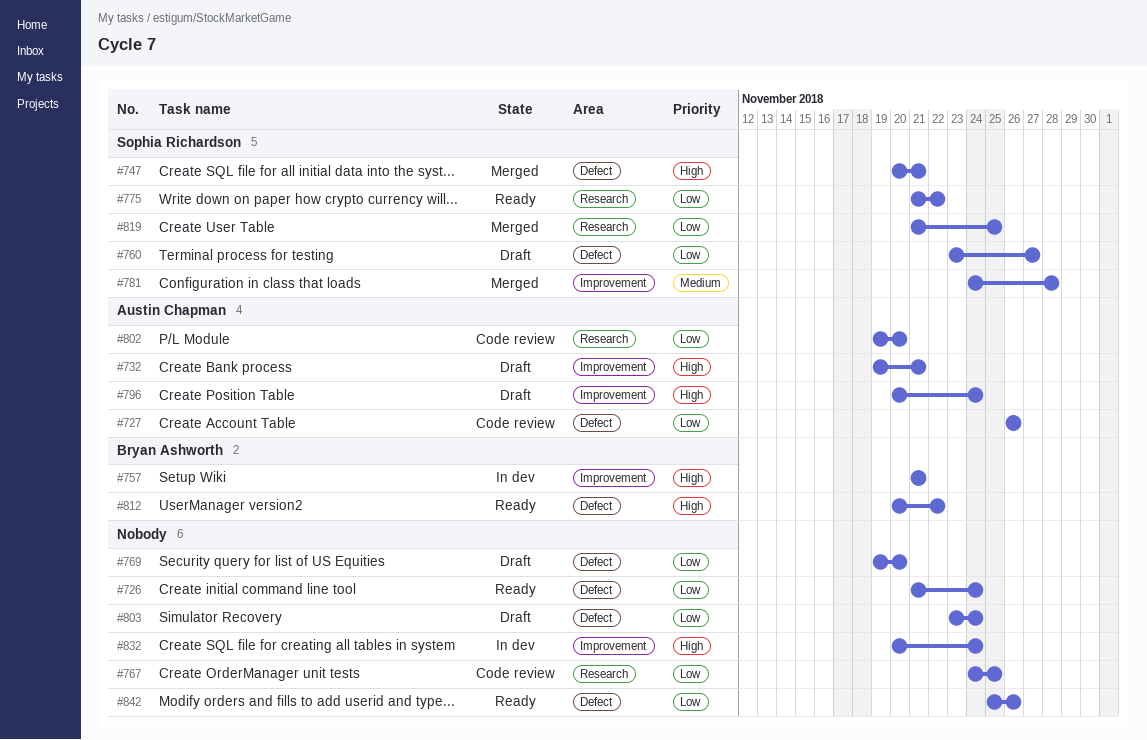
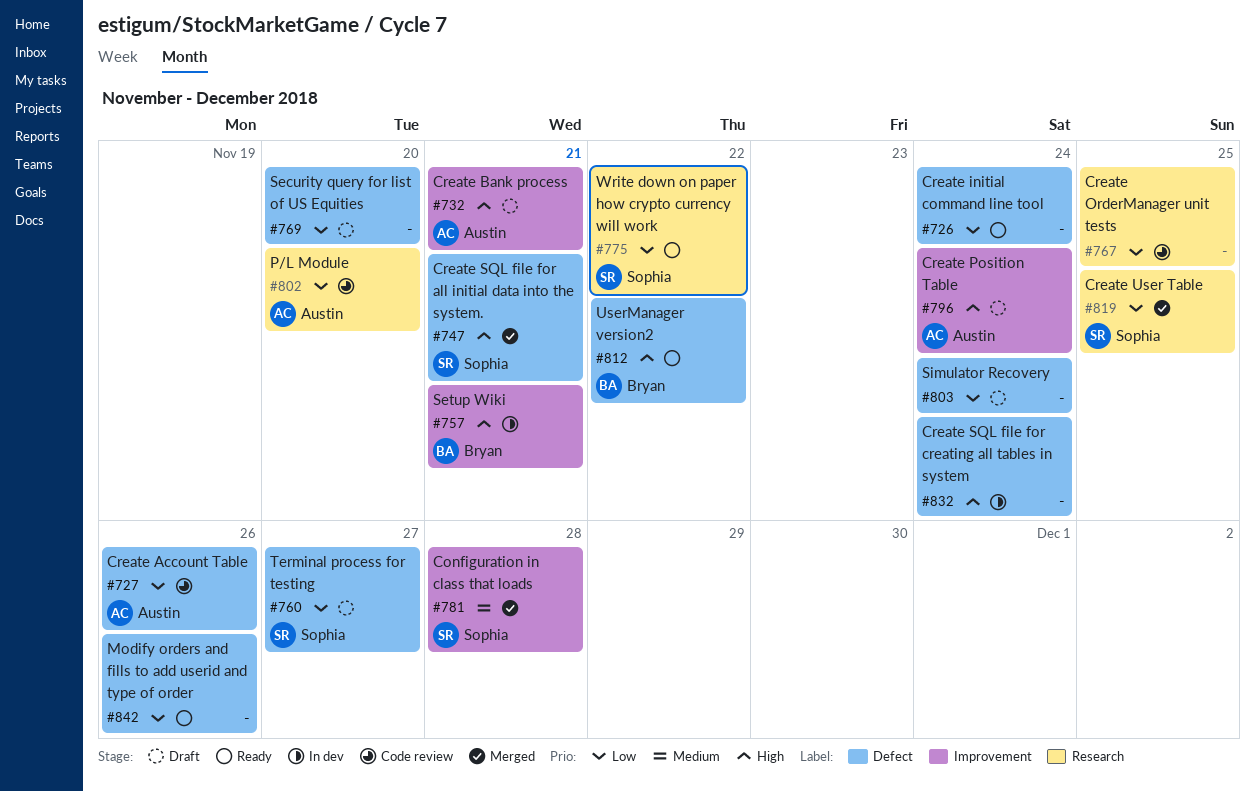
#832, label: Improvement -> Defect

